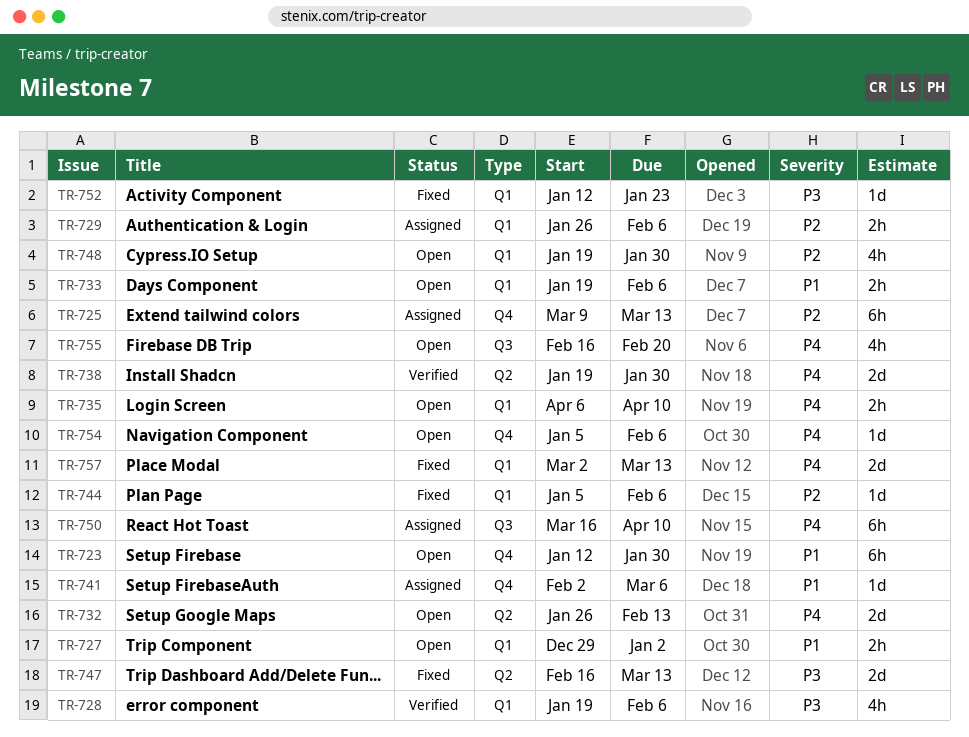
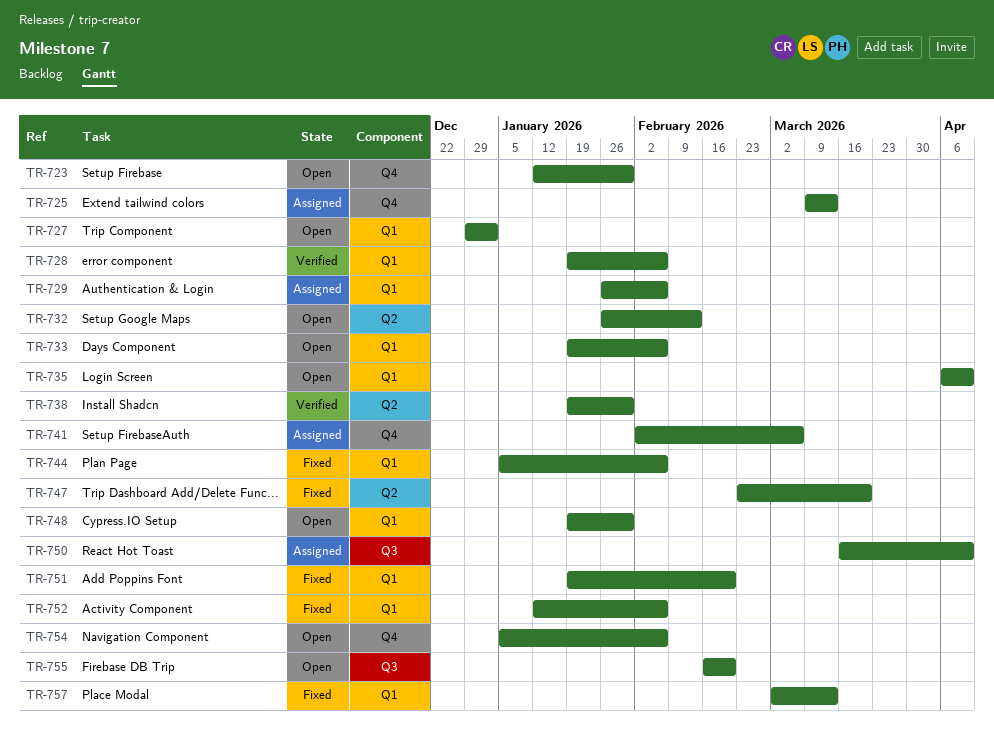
TR-747, start: Feb 16 -> Feb 23
TR-747, due: Mar 13 -> Mar 20
TR-751: none -> present
TR-752, due: Jan 23 -> Feb 6

